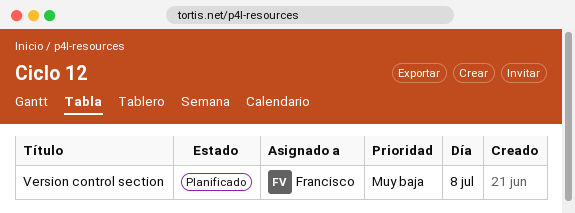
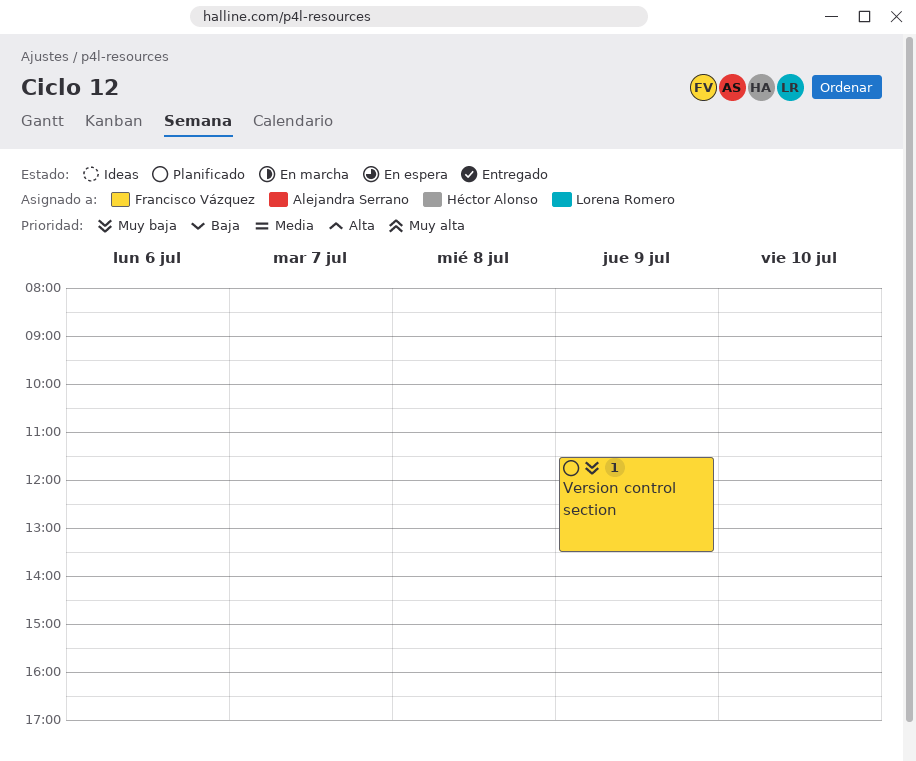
Version control section, day: Jul 8 -> Jul 9

